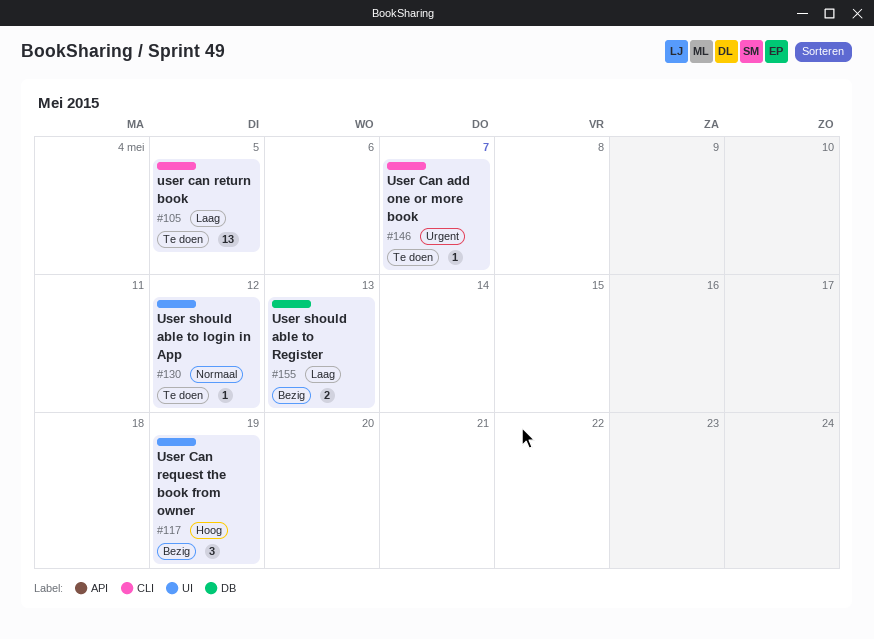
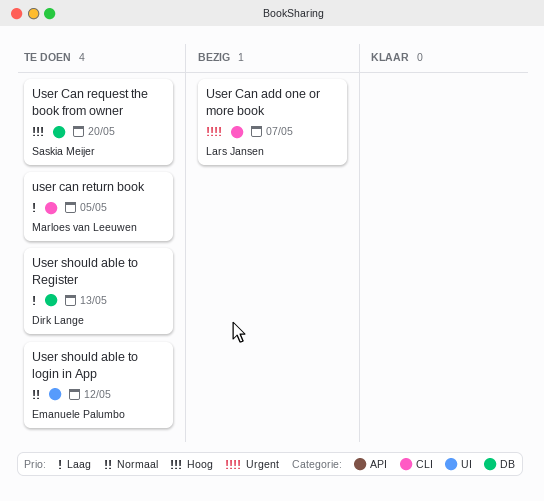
User Can add one or more book, status: Te doen -> Bezig
User Can request the book from owner, status: Bezig -> Te doen
User Can request the book from owner, label: UI -> DB
User Can request the book from owner, due: May 19 -> May 20
User should able to Register, status: Bezig -> Te doen

